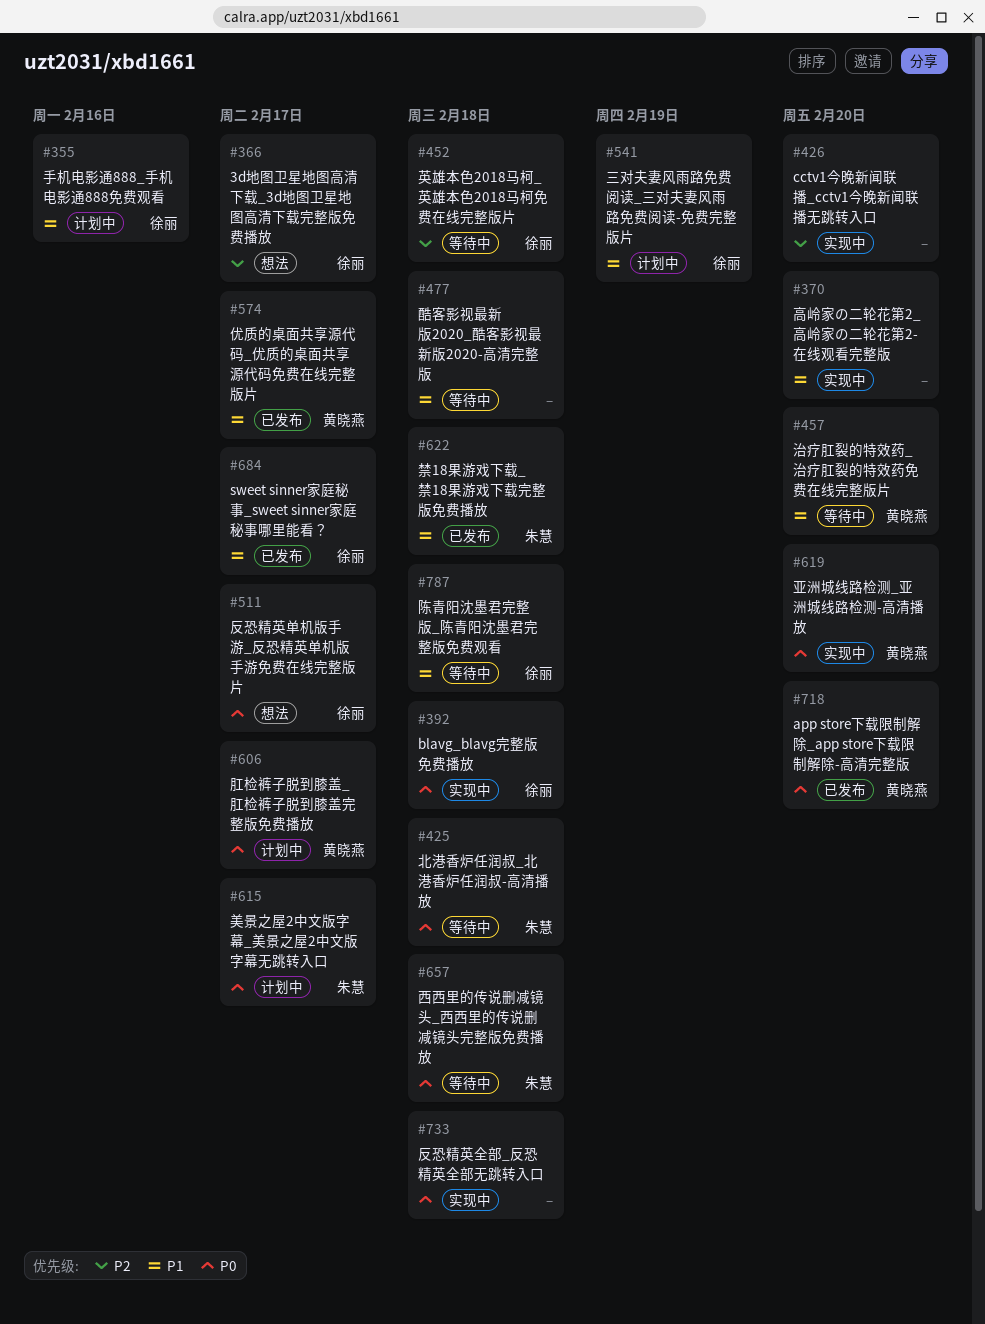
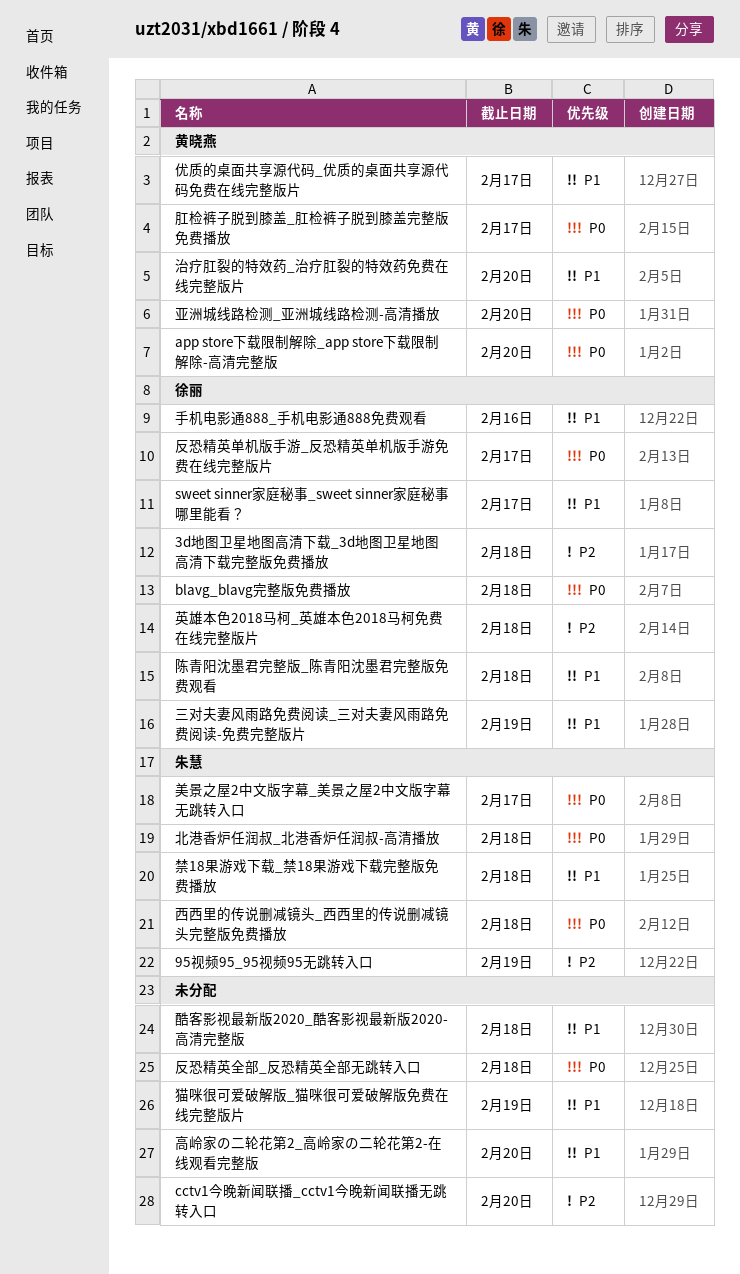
3d地图卫星地图高清下载_3d地图卫星地图高清下载完整版免费播放, due: Feb 17 -> Feb 18
95视频95_95视频95无跳转入口: none -> present
猫咪很可爱破解版_猫咪很可爱破解版免费在线完整版片: none -> present

